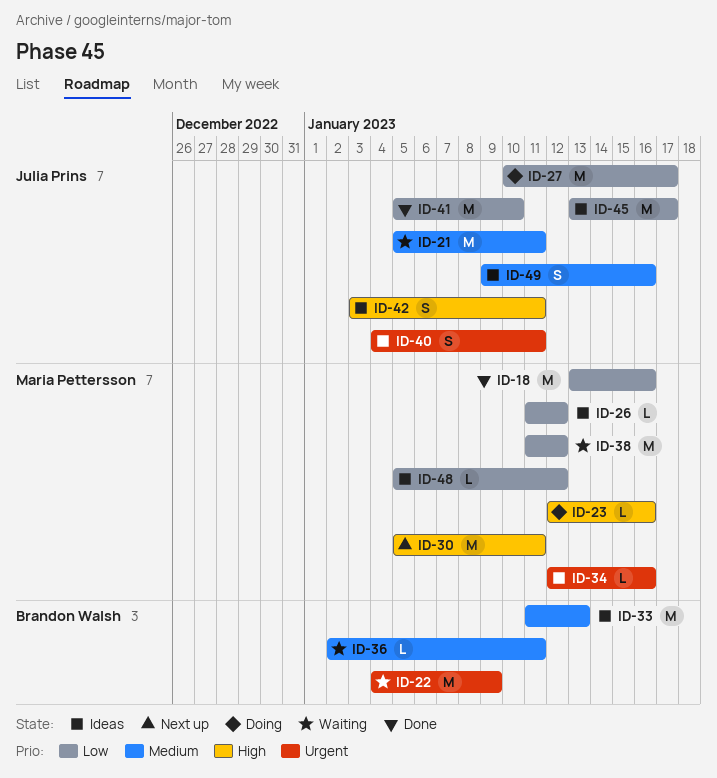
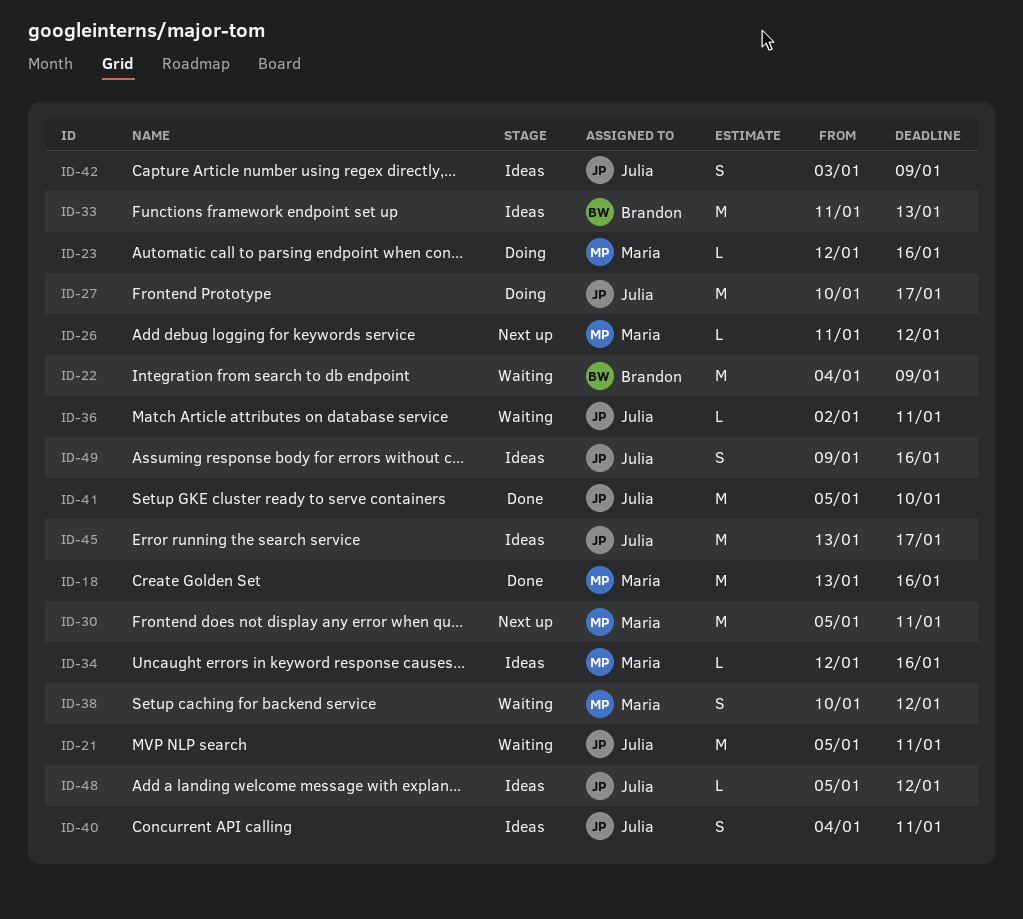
ID-26, status: Ideas -> Next up
ID-36, owner: Brandon Walsh -> Julia Prins
ID-38, estimate: M -> S
ID-38, start: Jan 11 -> Jan 10
ID-42, due: Jan 11 -> Jan 9
ID-48, owner: Maria Pettersson -> Julia Prins

